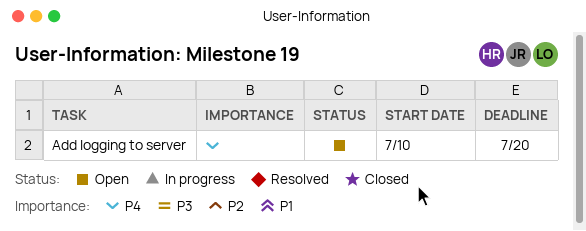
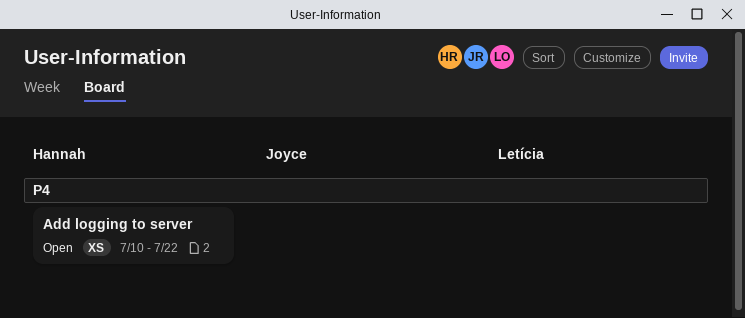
Add logging to server, due: Jul 20 -> Jul 22

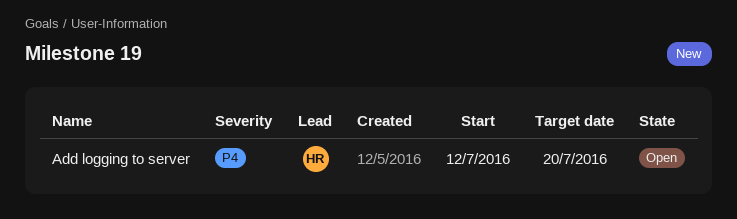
Add logging to server, start: Jul 10 -> Jul 12
Add logging to server, due: Jul 22 -> Jul 20

